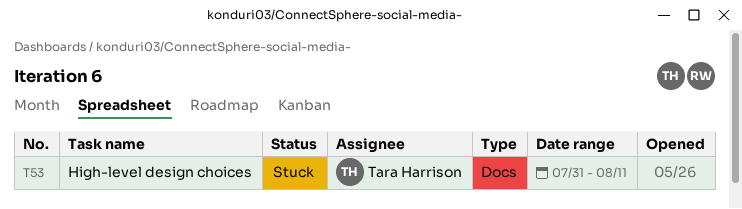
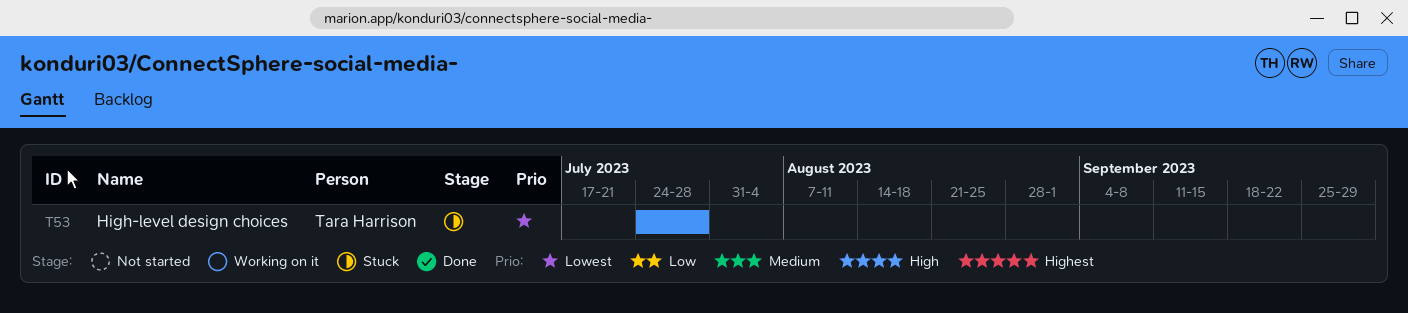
T53, start: Jul 31 -> Jul 24
T53, due: Aug 11 -> Jul 28

